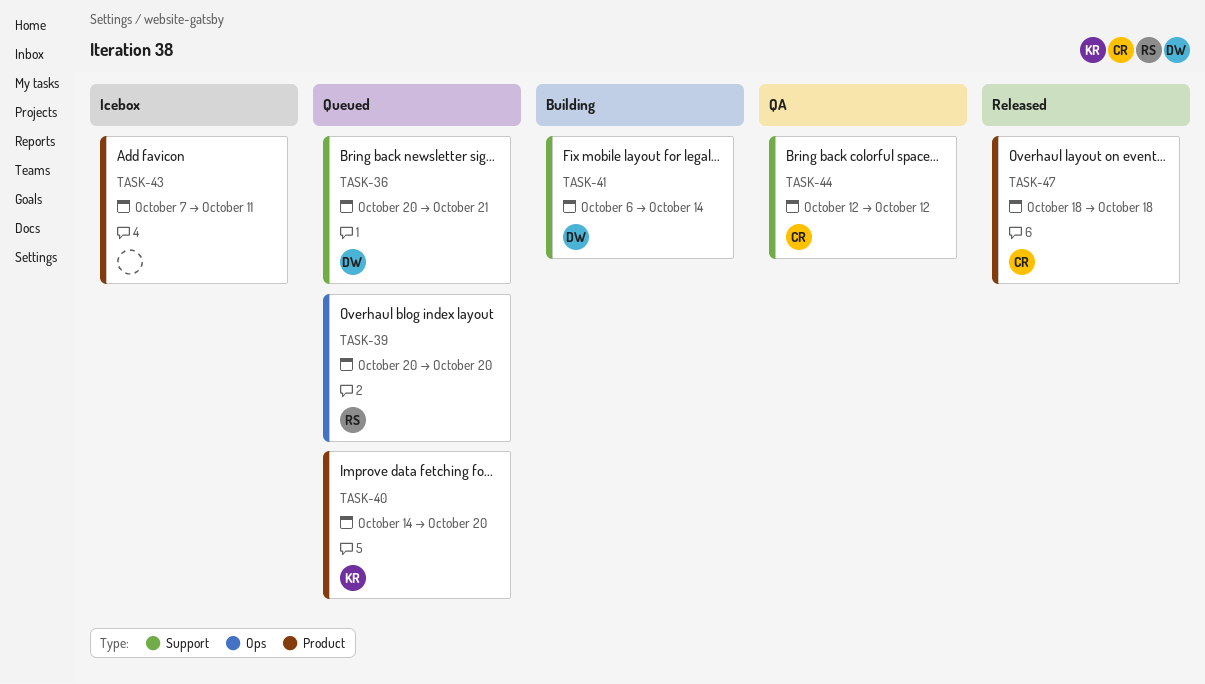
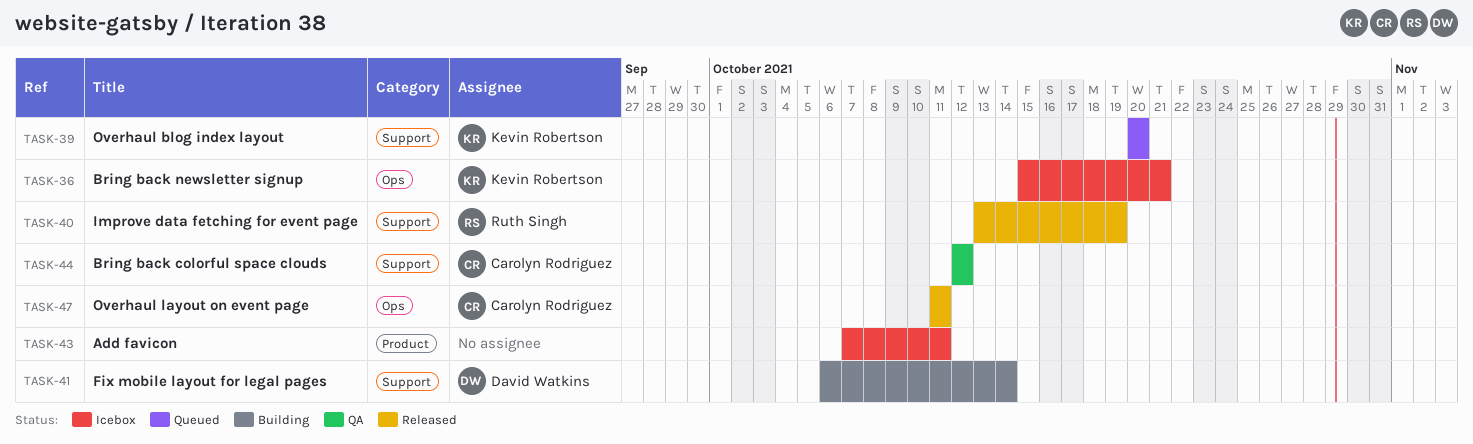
TASK-36, status: Queued -> Icebox
TASK-36, owner: David Watkins -> Kevin Robertson
TASK-36, label: Support -> Ops
TASK-36, start: Oct 20 -> Oct 15
TASK-39, owner: Ruth Singh -> Kevin Robertson
TASK-39, label: Ops -> Support
TASK-40, status: Queued -> Released
TASK-40, owner: Kevin Robertson -> Ruth Singh
TASK-40, label: Product -> Support
TASK-40, start: Oct 14 -> Oct 13
TASK-40, due: Oct 20 -> Oct 19
TASK-47, label: Product -> Ops
TASK-47, start: Oct 18 -> Oct 11
TASK-47, due: Oct 18 -> Oct 11

